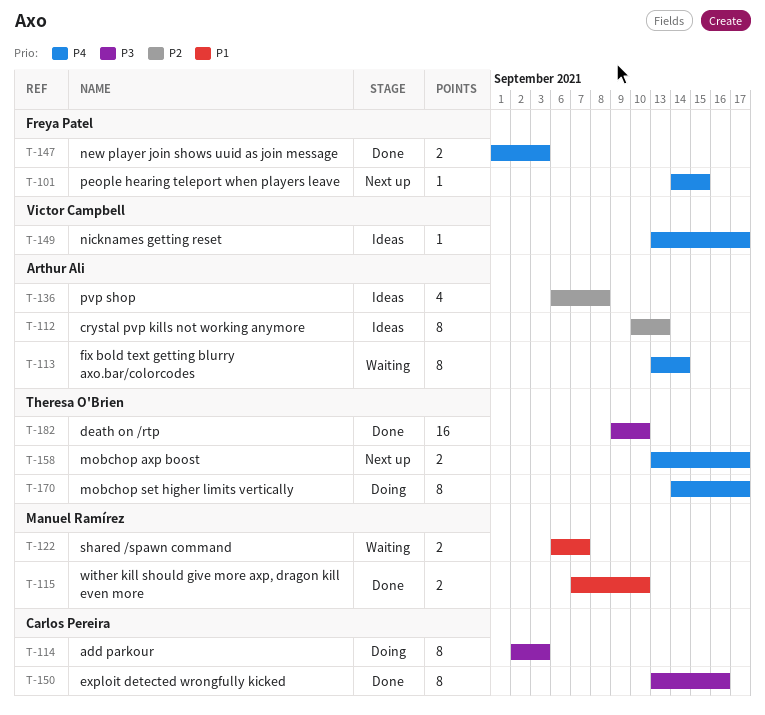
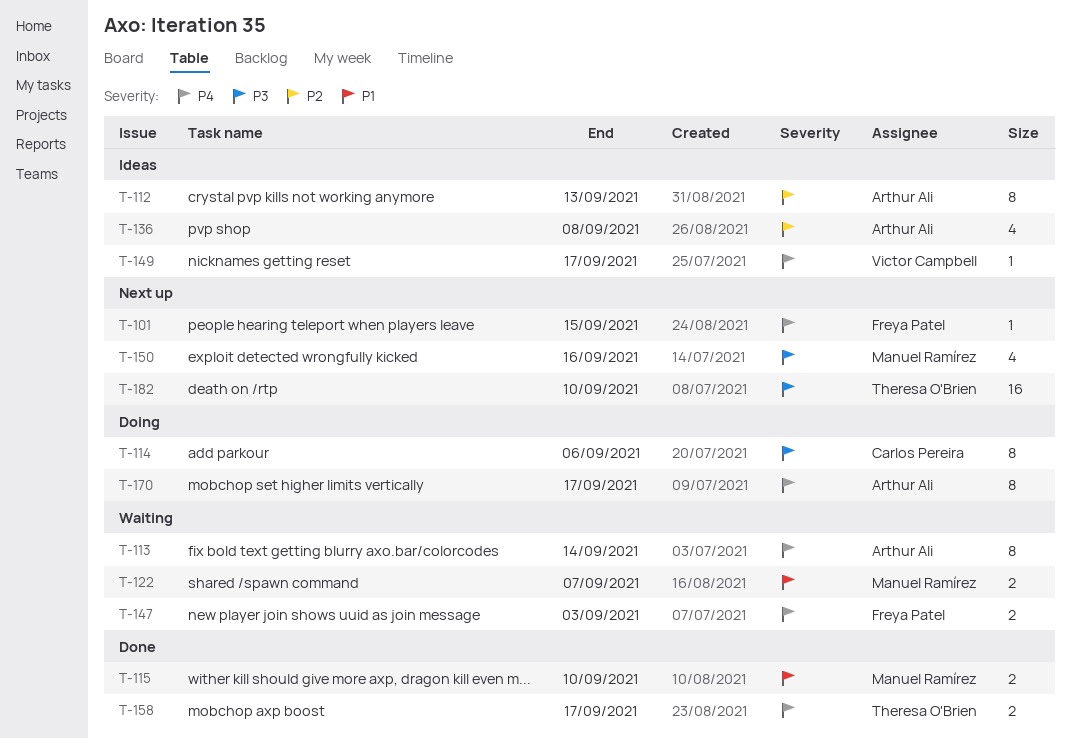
T-114, due: Sep 3 -> Sep 6
T-147, status: Done -> Waiting
T-150, status: Done -> Next up
T-150, owner: Carlos Pereira -> Manuel Ramírez
T-150, estimate: 8 -> 4
T-158, status: Next up -> Done
T-170, owner: Theresa O'Brien -> Arthur Ali
T-182, status: Done -> Next up

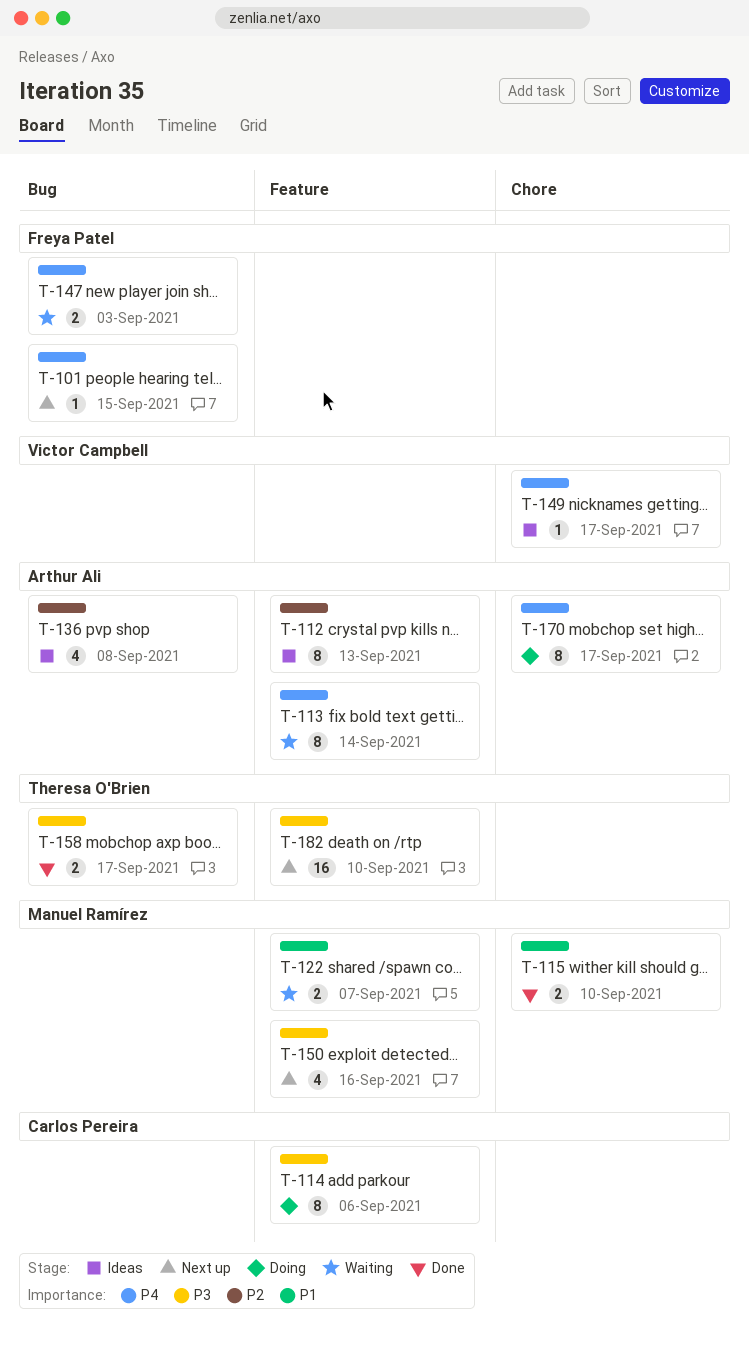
T-158, priority: P4 -> P3

